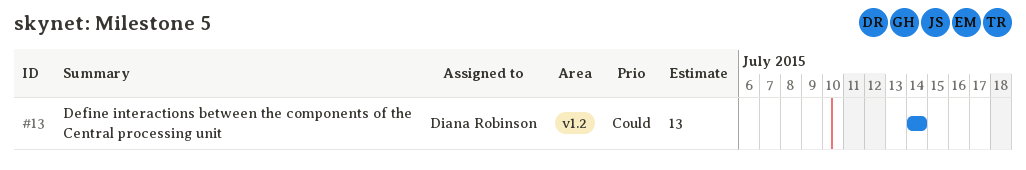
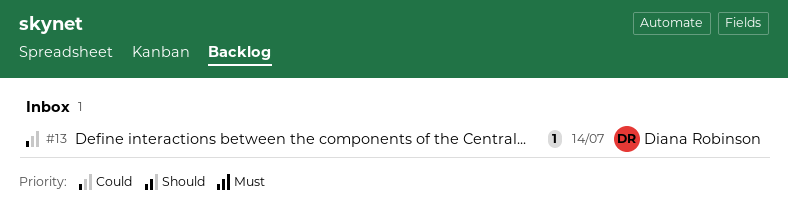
#13, estimate: 13 -> 1

